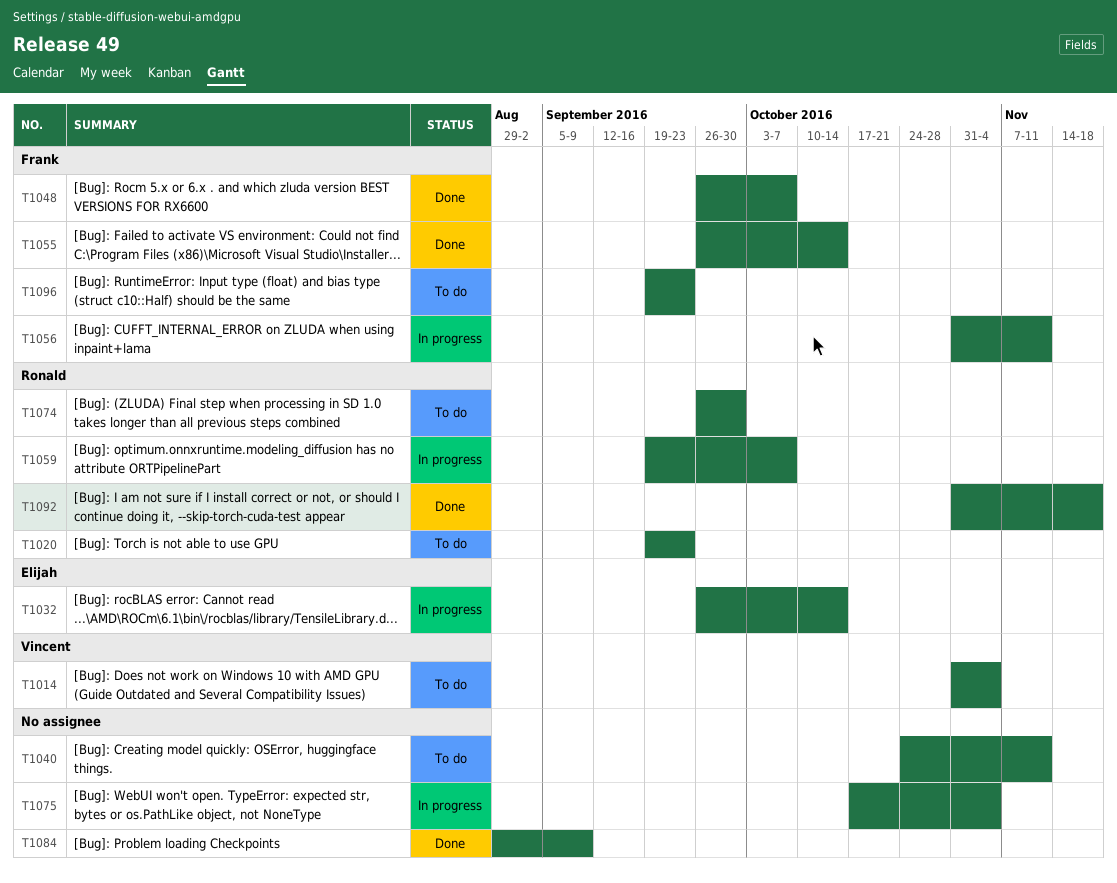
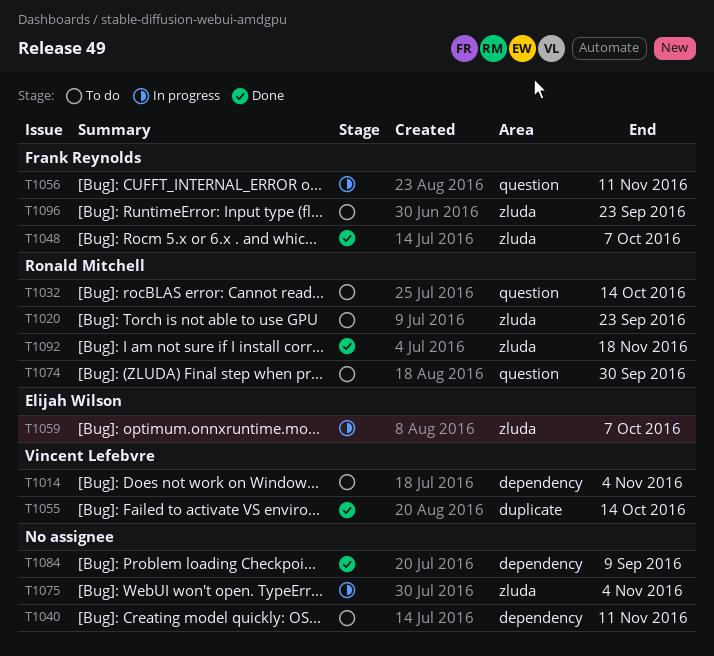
T1032, status: In progress -> To do
T1032, owner: Elijah Wilson -> Ronald Mitchell
T1055, owner: Frank Reynolds -> Vincent Lefebvre
T1059, owner: Ronald Mitchell -> Elijah Wilson

